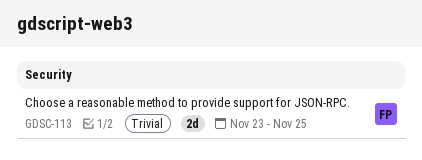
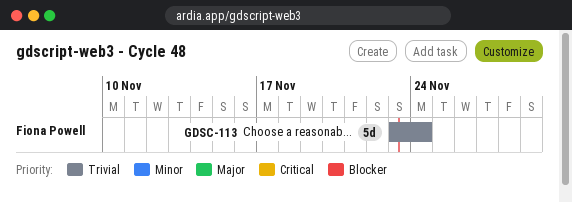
GDSC-113, estimate: 2d -> 5d
GDSC-113, due: Nov 25 -> Nov 24

